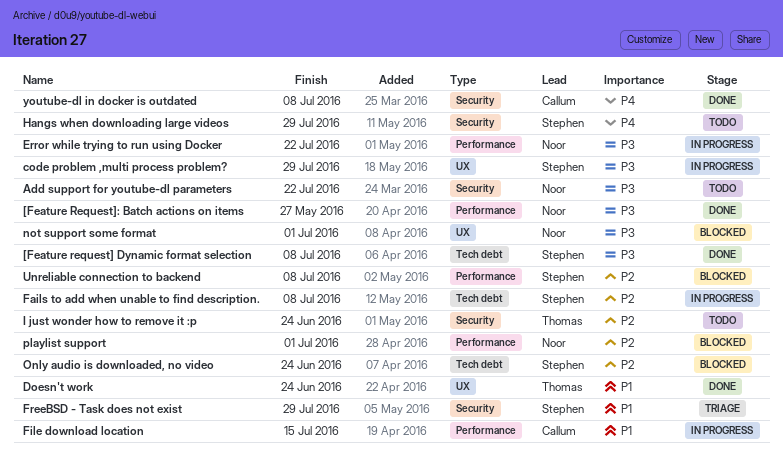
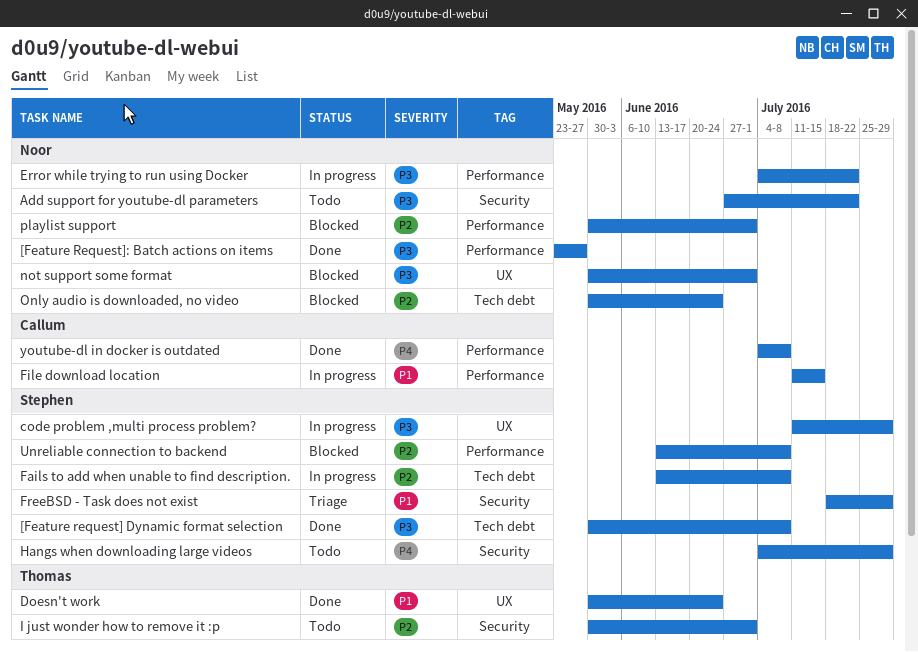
I just wonder how to remove it :p, due: Jun 24 -> Jul 1
Only audio is downloaded, no video, owner: Stephen -> Noor
youtube-dl in docker is outdated, label: Security -> Performance

